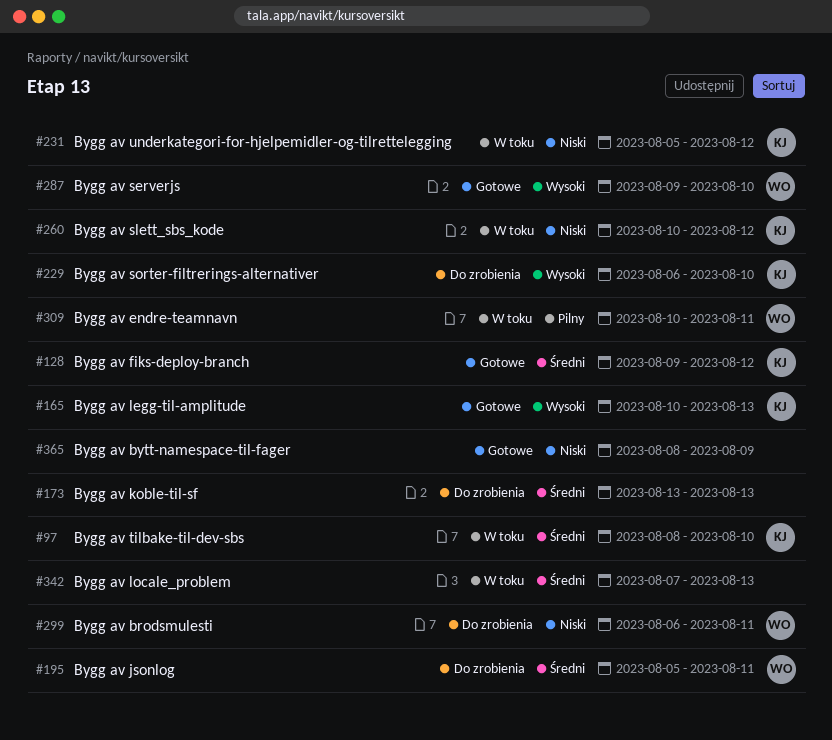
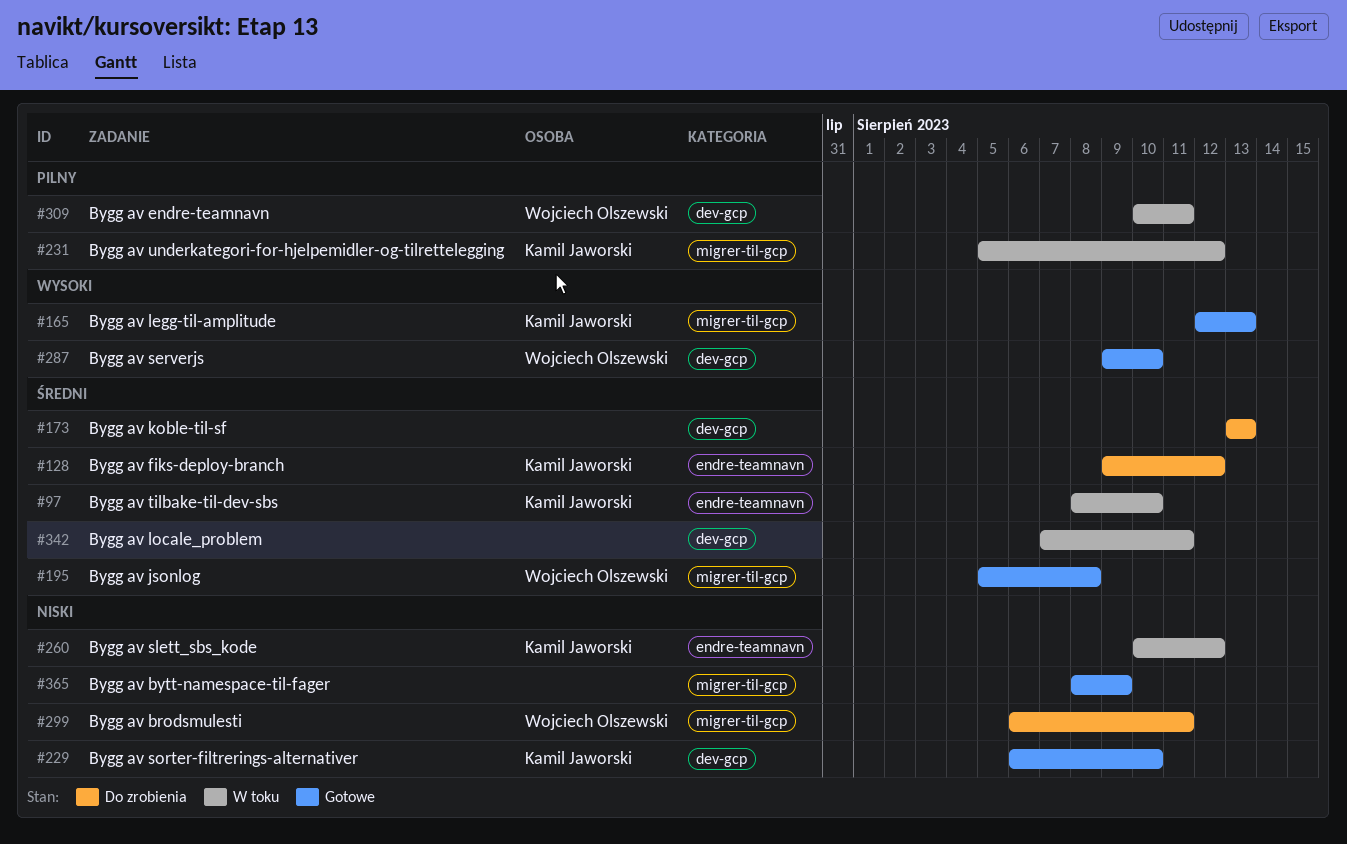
#128, status: Gotowe -> Do zrobienia
#165, start: Aug 10 -> Aug 12
#195, status: Do zrobienia -> Gotowe
#195, due: Aug 11 -> Aug 8
#229, status: Do zrobienia -> Gotowe
#229, priority: Wysoki -> Niski
#231, priority: Niski -> Pilny
#342, due: Aug 13 -> Aug 11

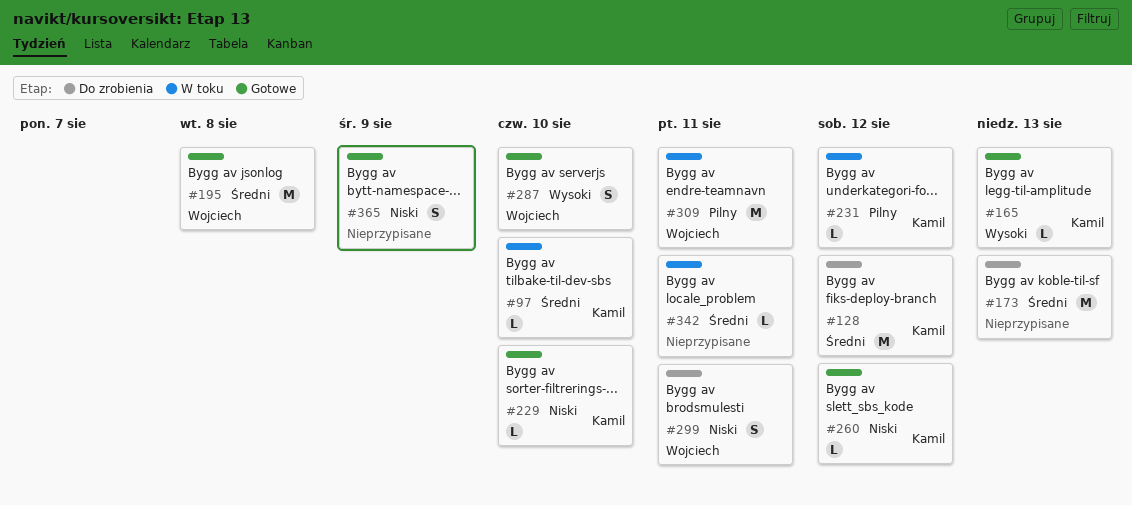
#260, status: W toku -> Gotowe

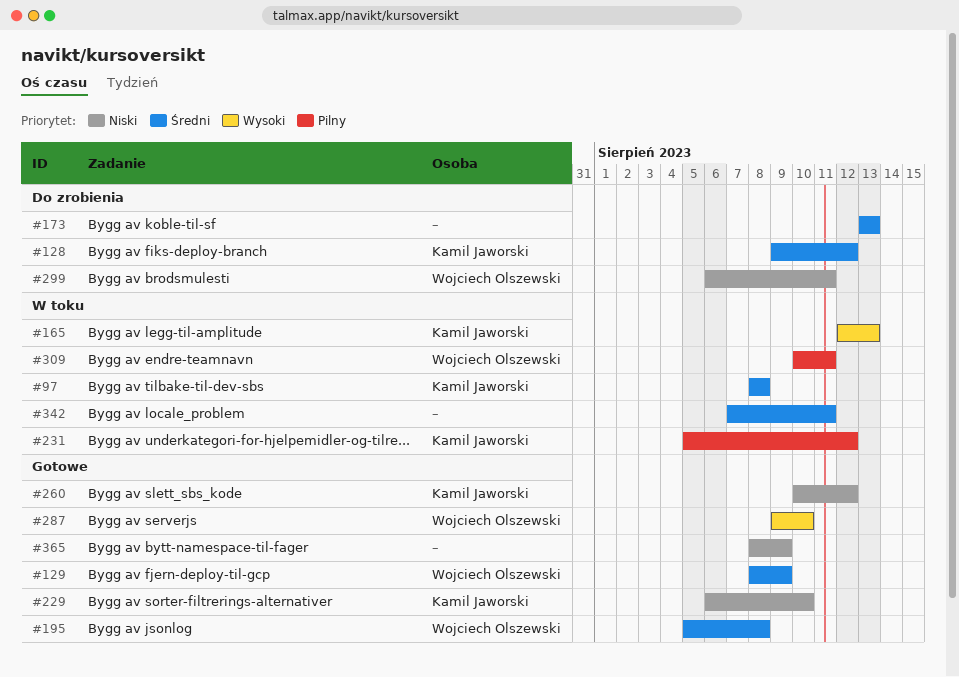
#97, due: Aug 10 -> Aug 8
#129: none -> present
#165, status: Gotowe -> W toku

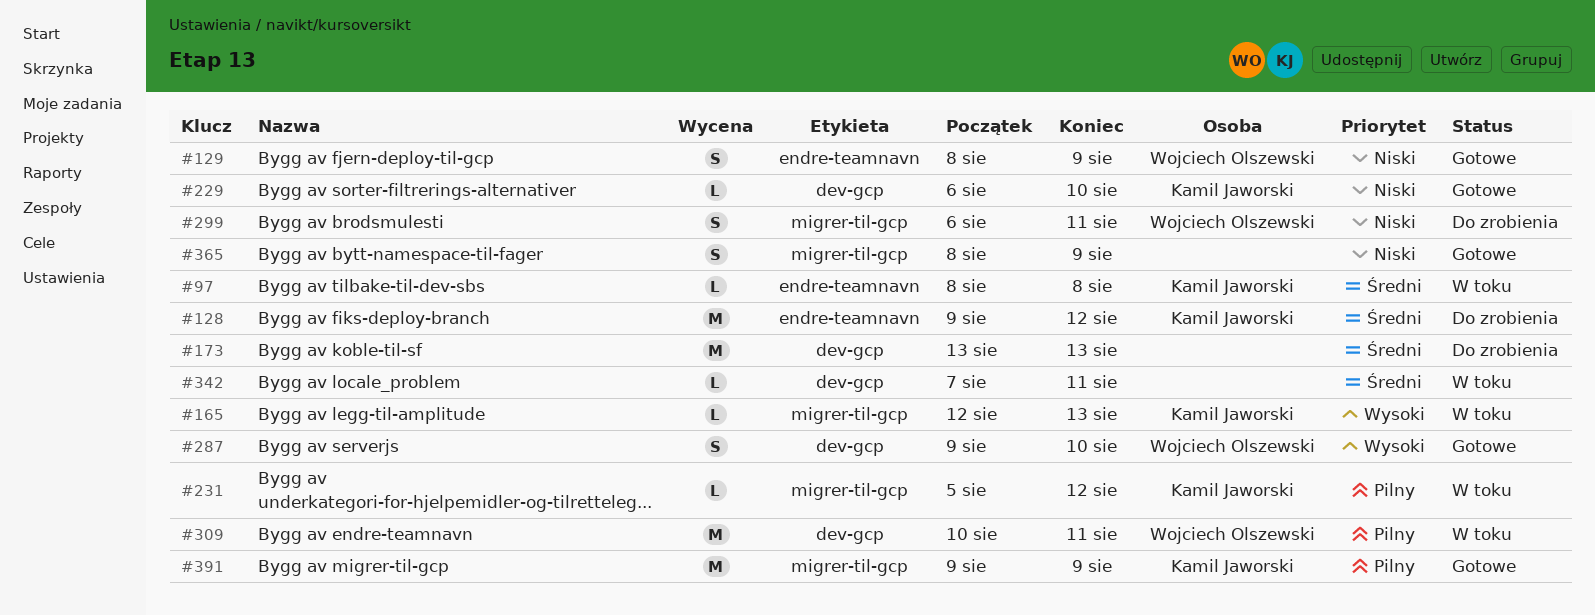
#129, priority: Średni -> Niski
#195: present -> none
#260: present -> none
#391: none -> present

